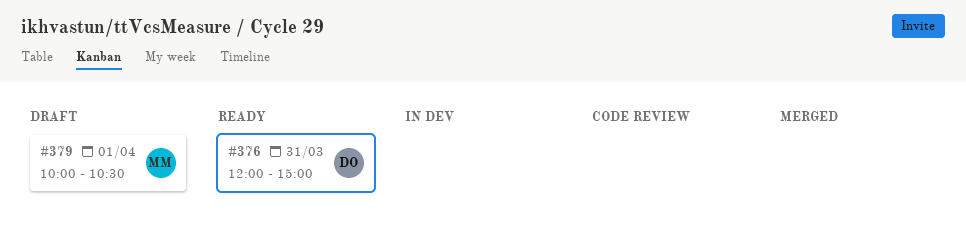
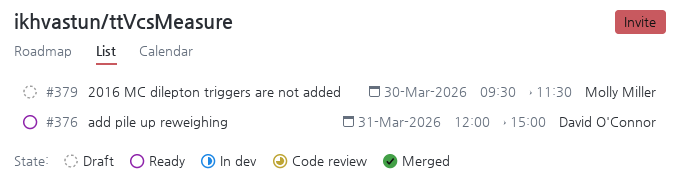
#379, day: Apr 1 -> Mar 30
#379, begins: 10:00 -> 09:30
#379, ends: 10:30 -> 11:30

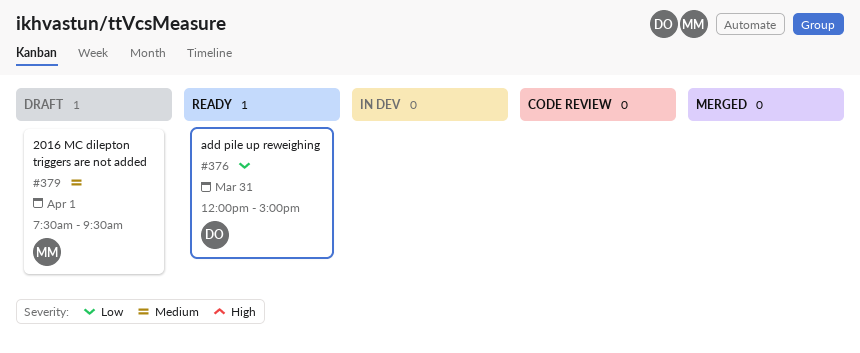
#379, day: Mar 30 -> Apr 1
#379, begins: 09:30 -> 07:30
#379, ends: 11:30 -> 09:30

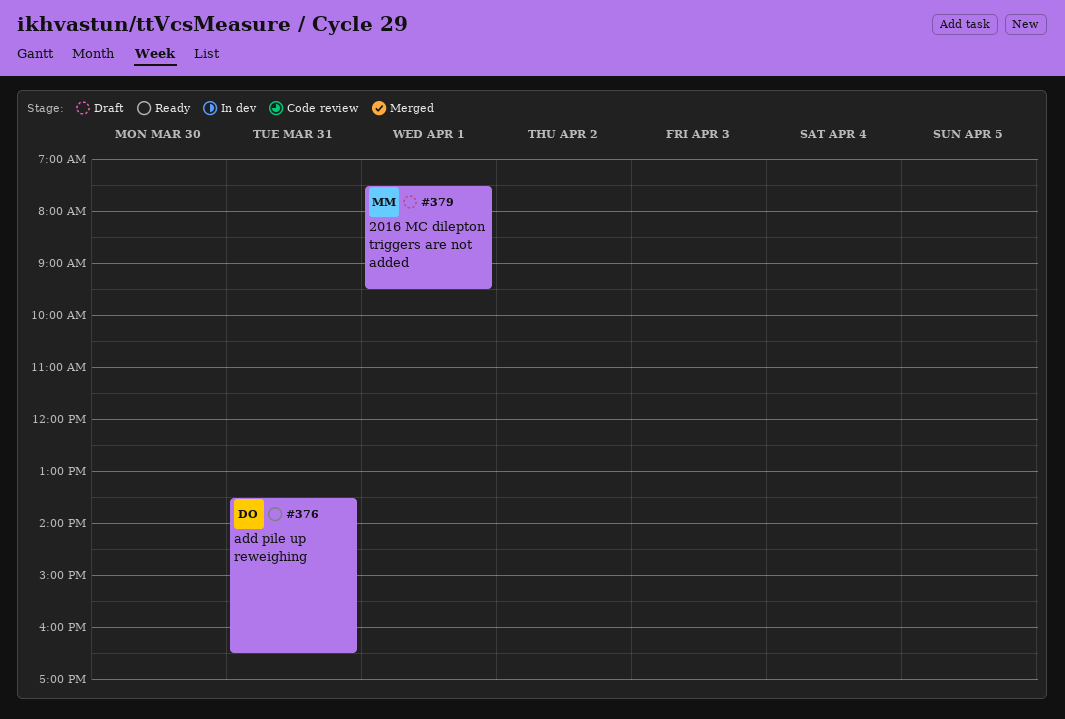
#376, begins: 12:00 -> 13:30
#376, ends: 15:00 -> 16:30

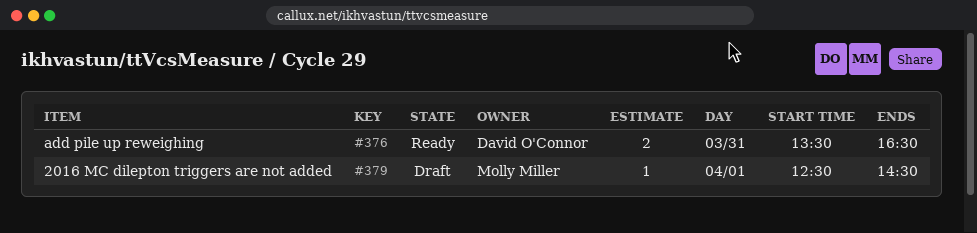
#379, begins: 07:30 -> 12:30
#379, ends: 09:30 -> 14:30

